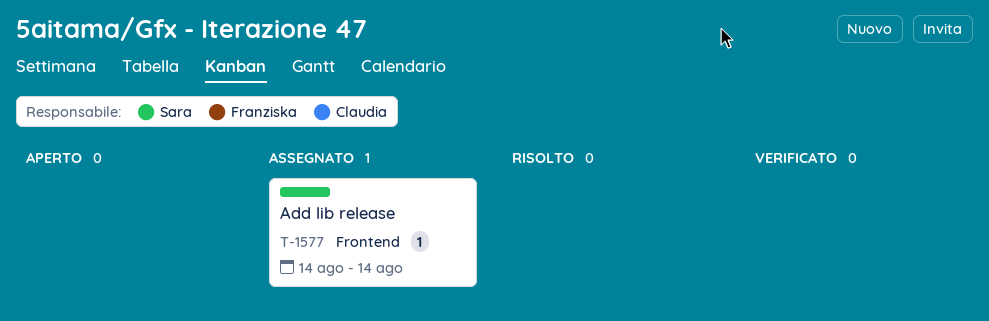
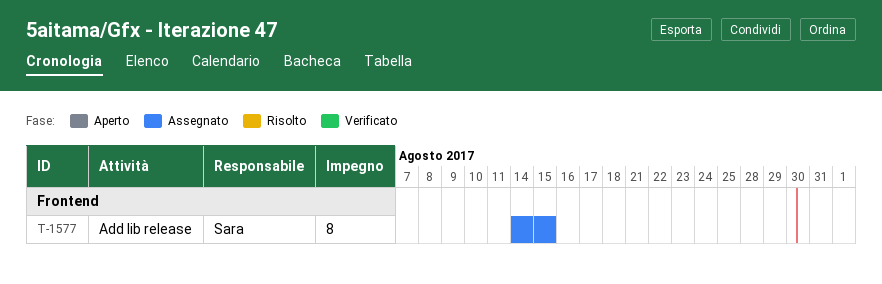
T-1577, estimate: 1 -> 8
T-1577, due: Aug 14 -> Aug 15

